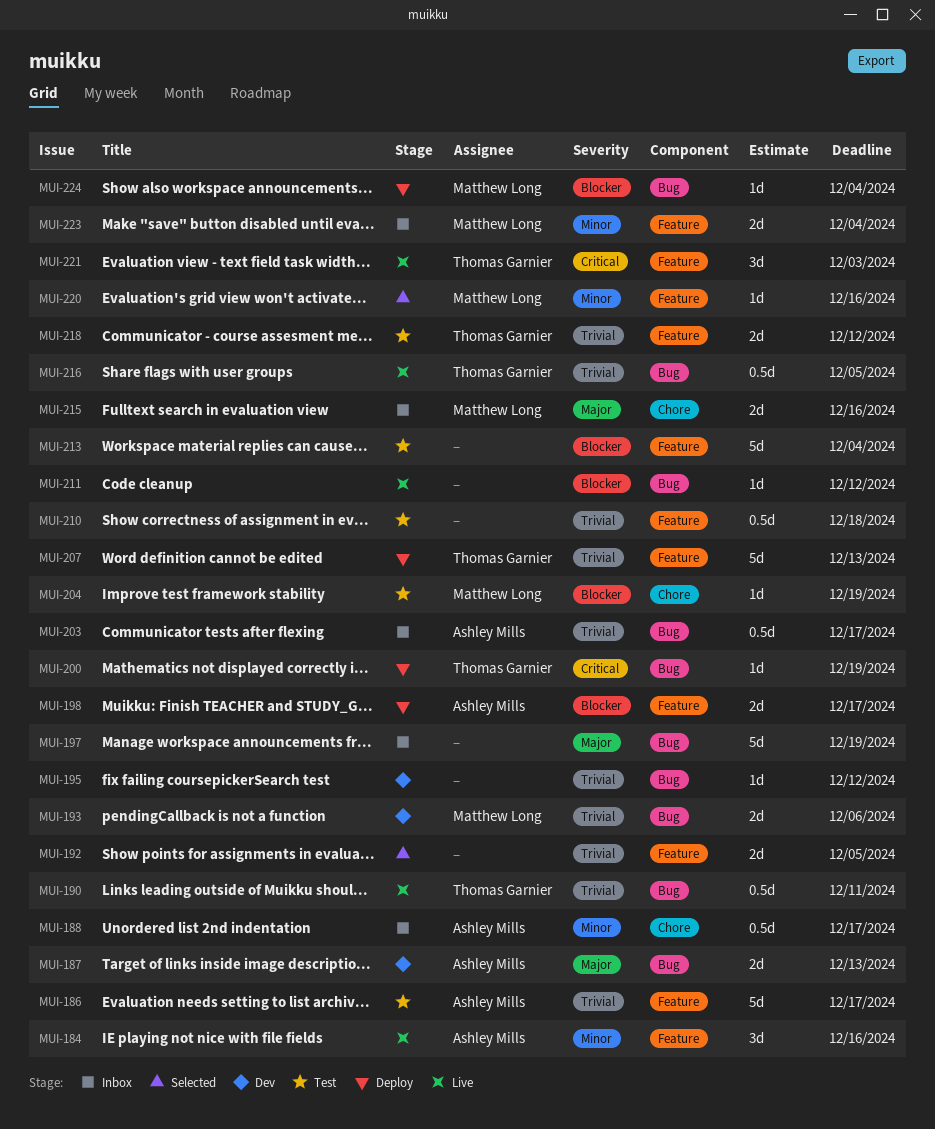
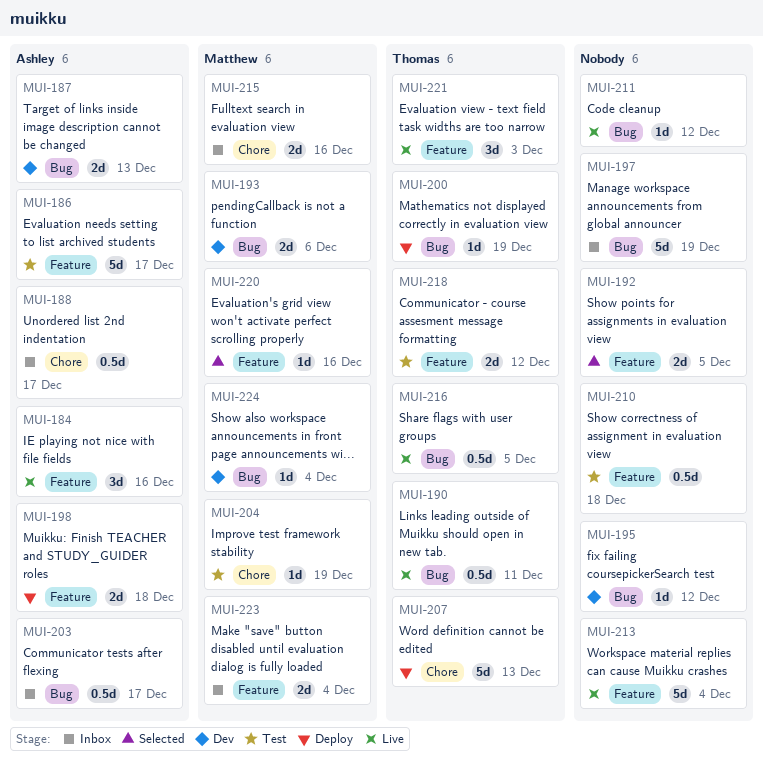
MUI-198, due: Dec 17 -> Dec 18
MUI-207, label: Feature -> Chore
MUI-213, status: Test -> Live
MUI-224, status: Deploy -> Dev

